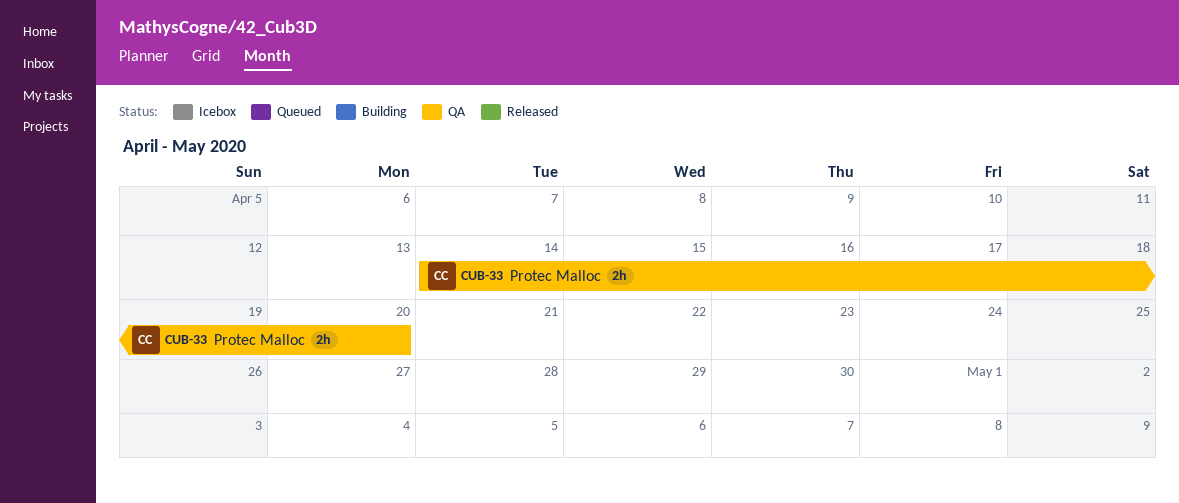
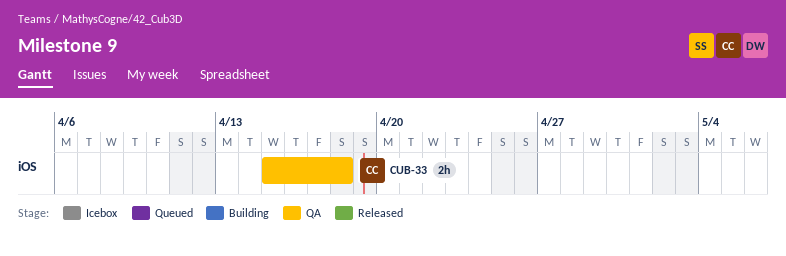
CUB-33, start: Apr 14 -> Apr 15
CUB-33, due: Apr 20 -> Apr 18

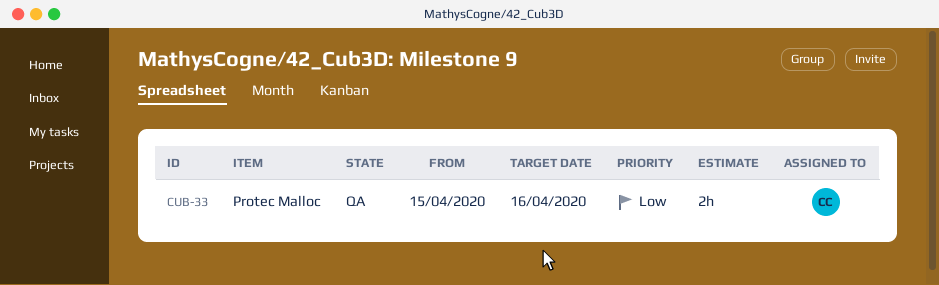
CUB-33, due: Apr 18 -> Apr 16

